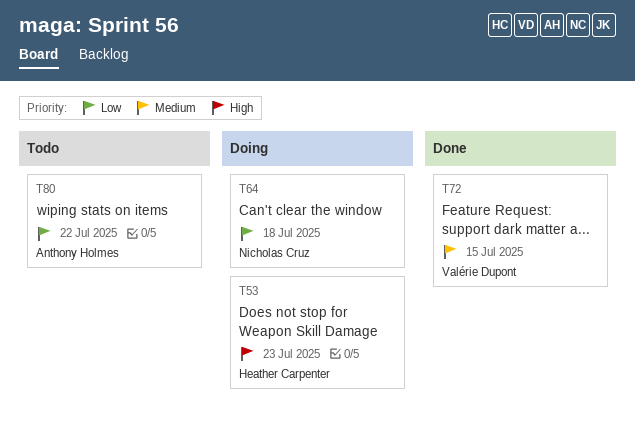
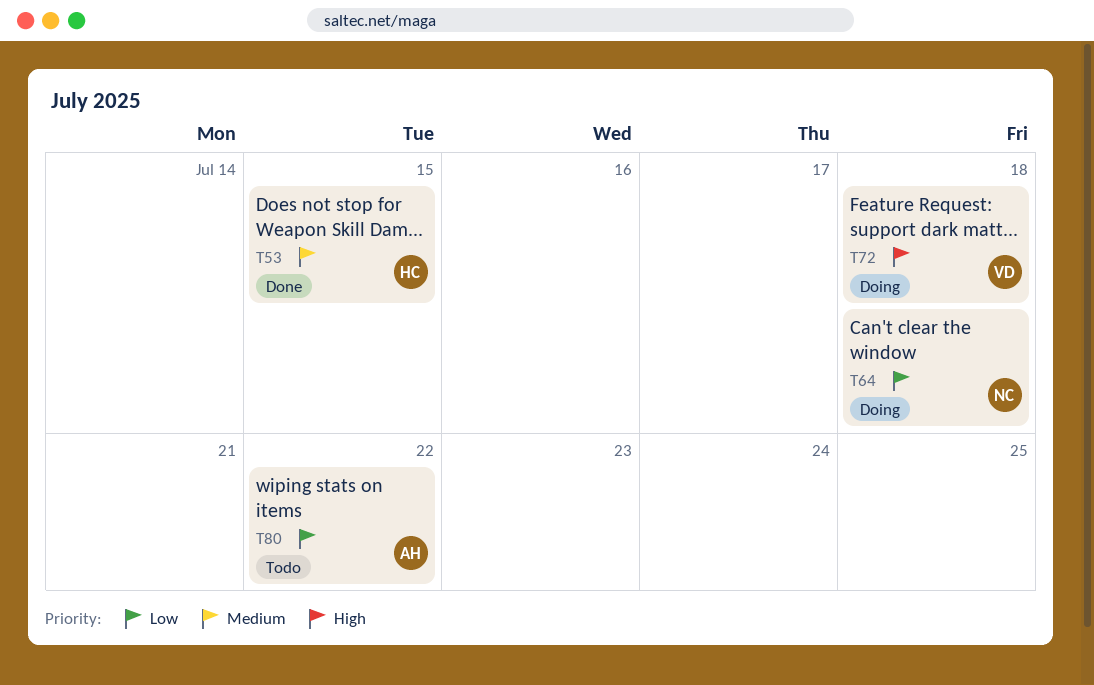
T53, status: Doing -> Done
T53, priority: High -> Medium
T53, due: Jul 23 -> Jul 15
T72, status: Done -> Doing
T72, priority: Medium -> High
T72, due: Jul 15 -> Jul 18

